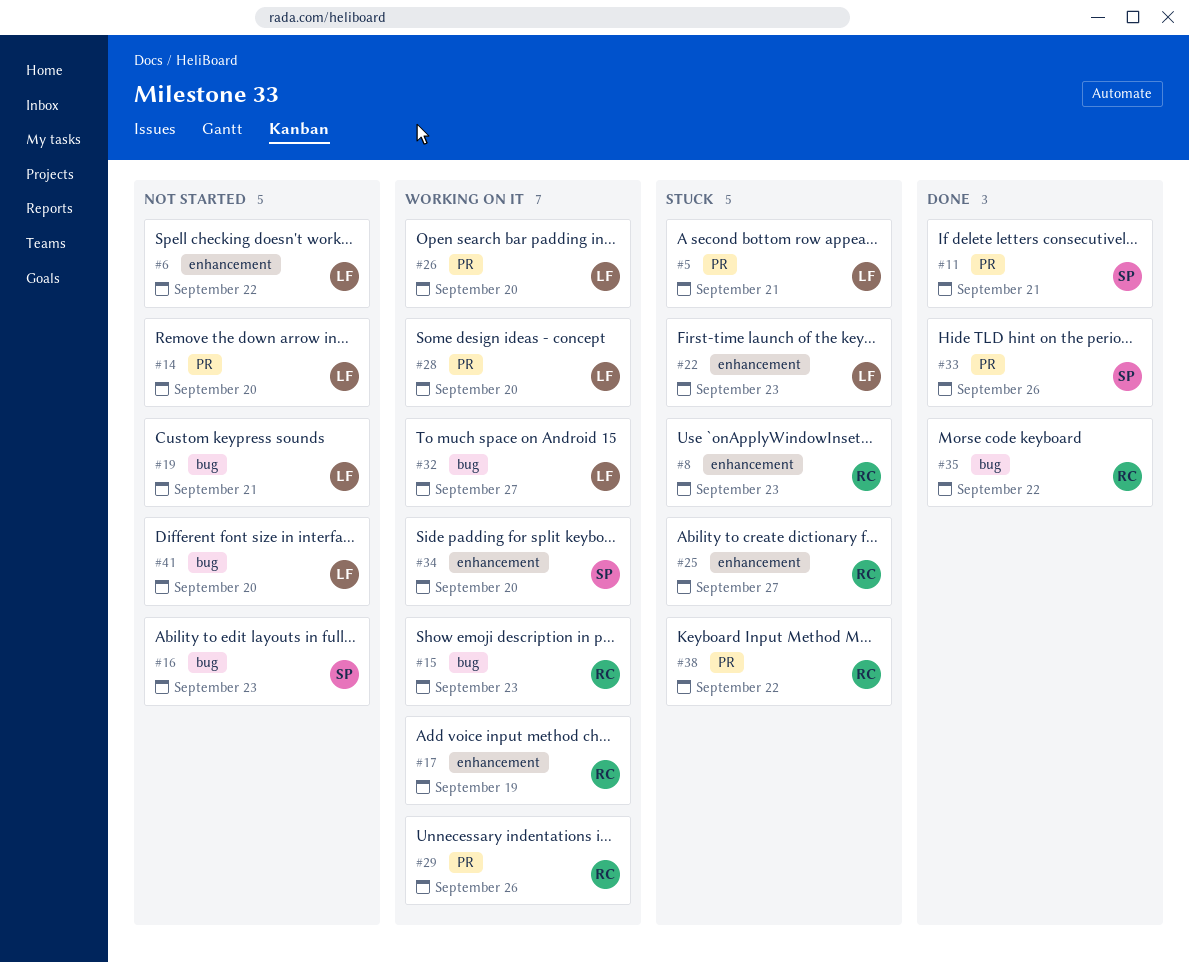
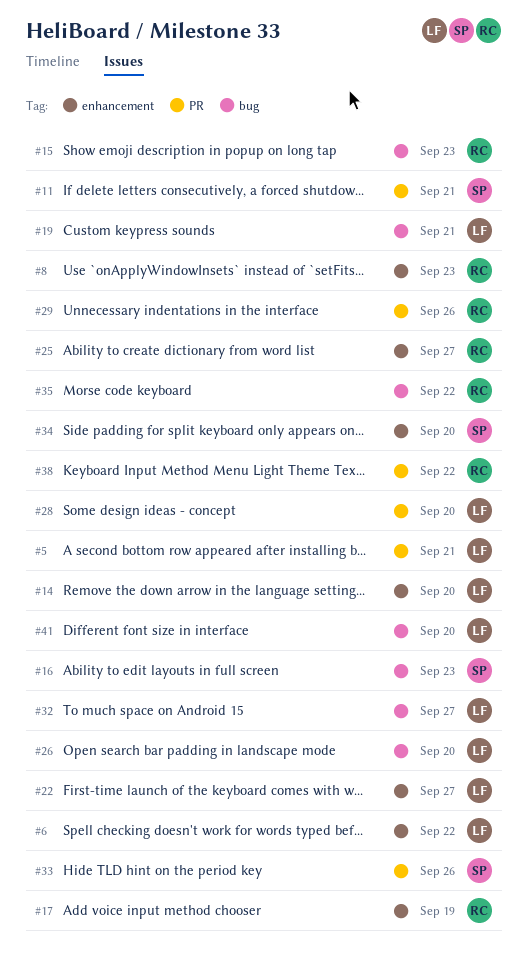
#14, label: PR -> enhancement
#22, due: Sep 23 -> Sep 27
#26, label: PR -> bug

